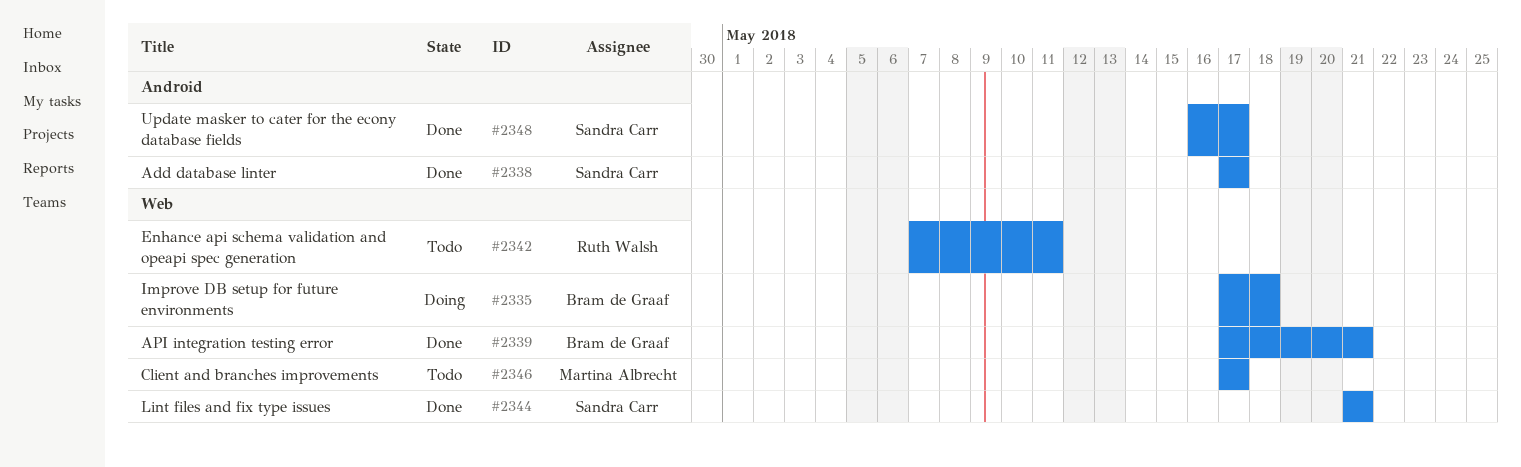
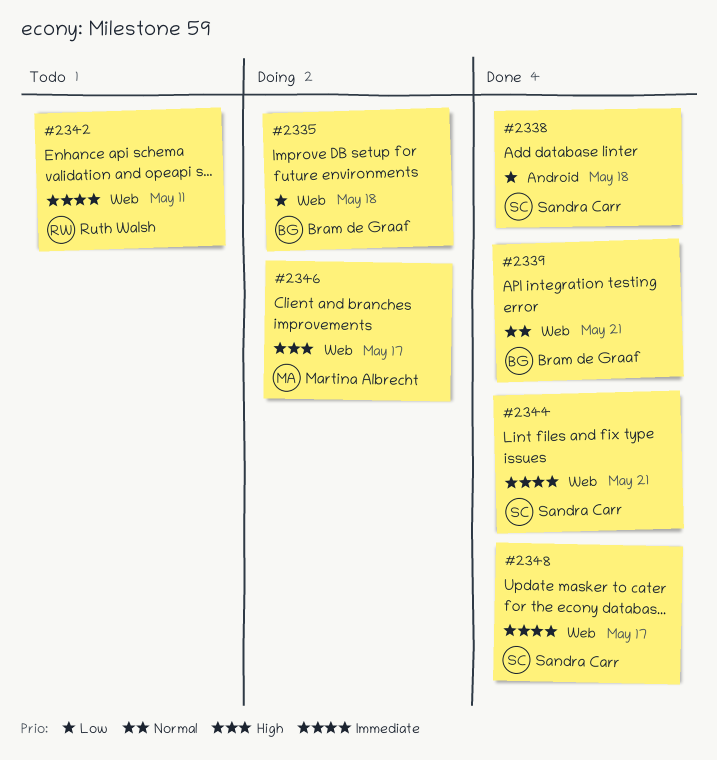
#2338, due: May 17 -> May 18
#2346, status: Todo -> Doing
#2348, label: Android -> Web

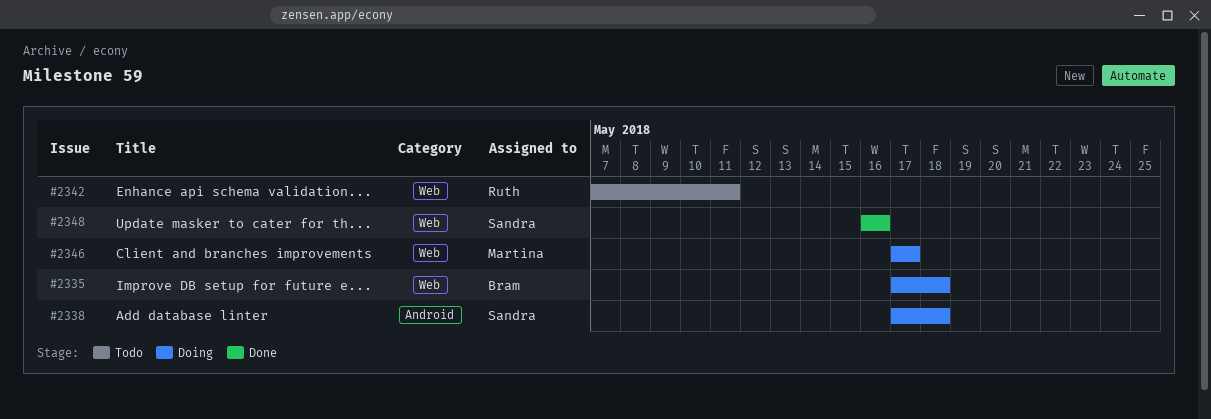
#2338, status: Done -> Doing
#2339: present -> none
#2344: present -> none
#2348, due: May 17 -> May 16

